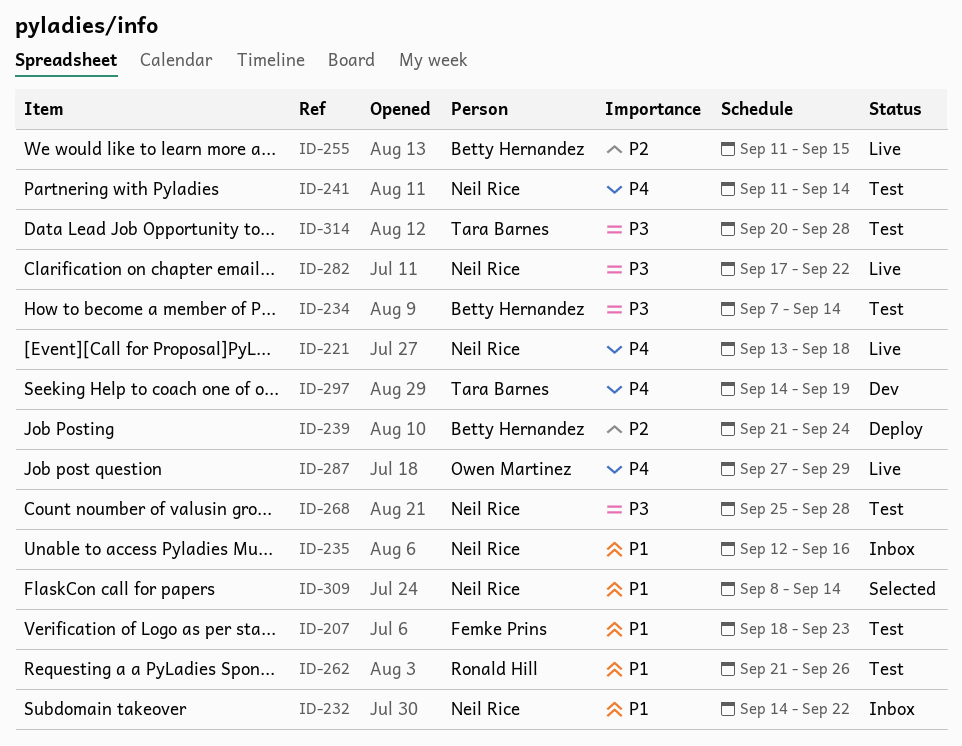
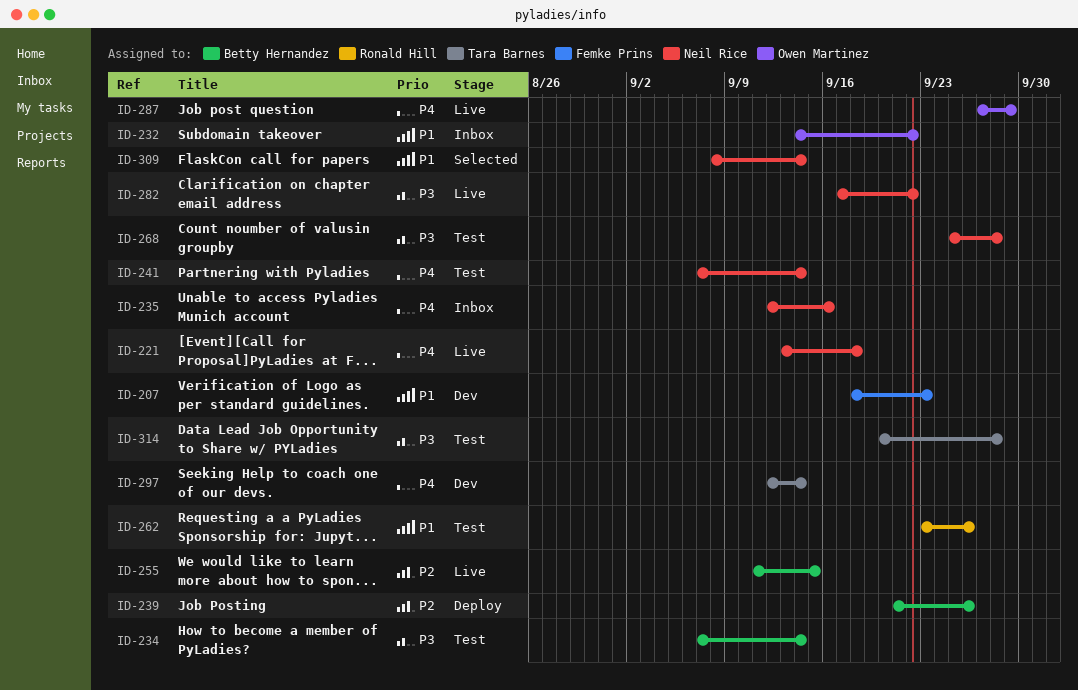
ID-207, status: Test -> Dev
ID-232, owner: Neil Rice -> Owen Martinez
ID-235, priority: P1 -> P4
ID-239, due: Sep 24 -> Sep 26
ID-241, start: Sep 11 -> Sep 7
ID-262, start: Sep 21 -> Sep 23
ID-297, start: Sep 14 -> Sep 12
ID-297, due: Sep 19 -> Sep 14

